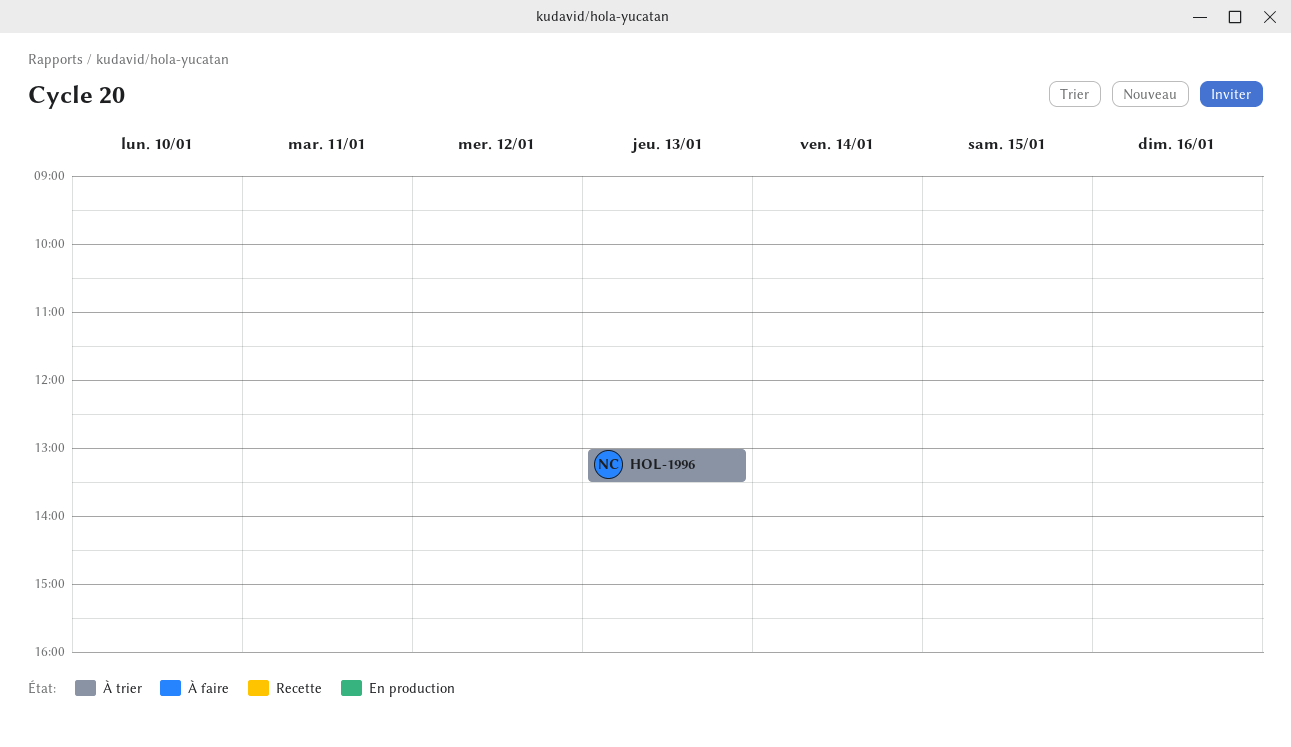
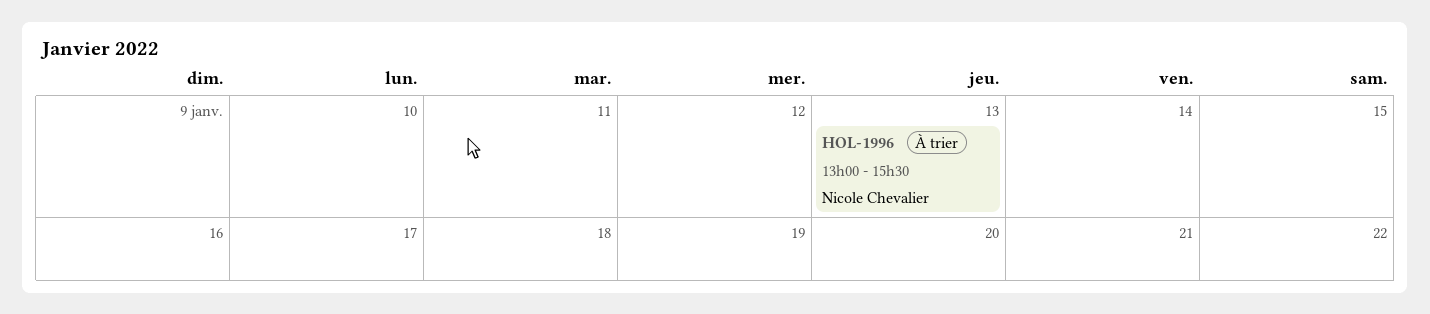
HOL-1996, ends: 13:30 -> 15:30

